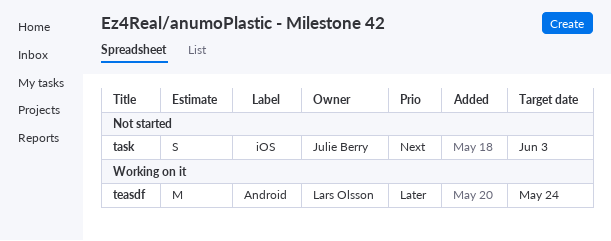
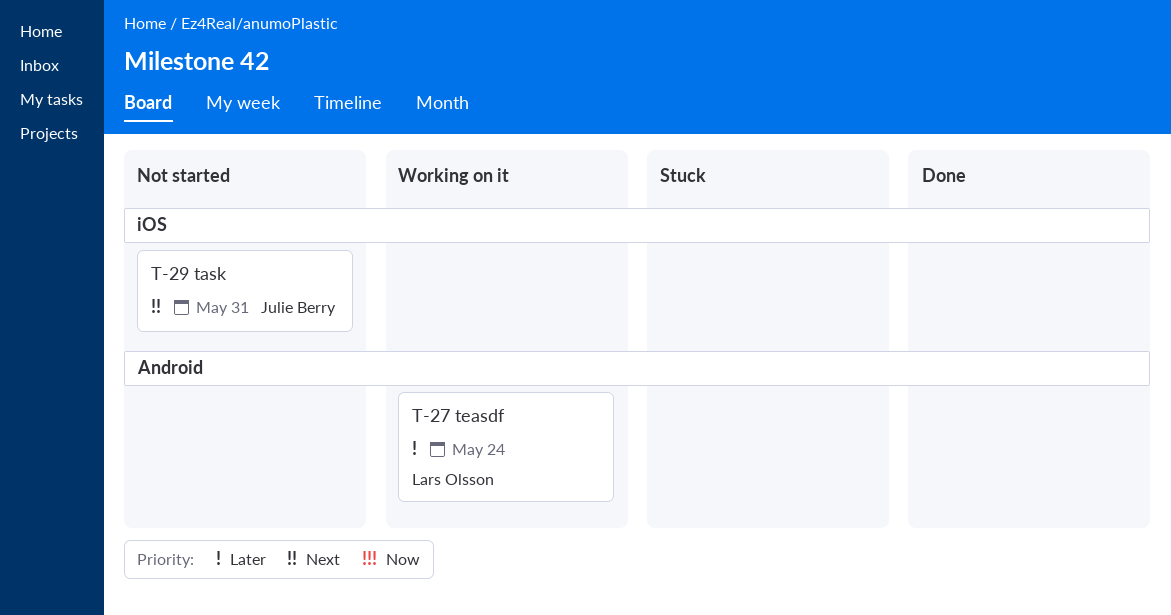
task, due: Jun 3 -> May 31

